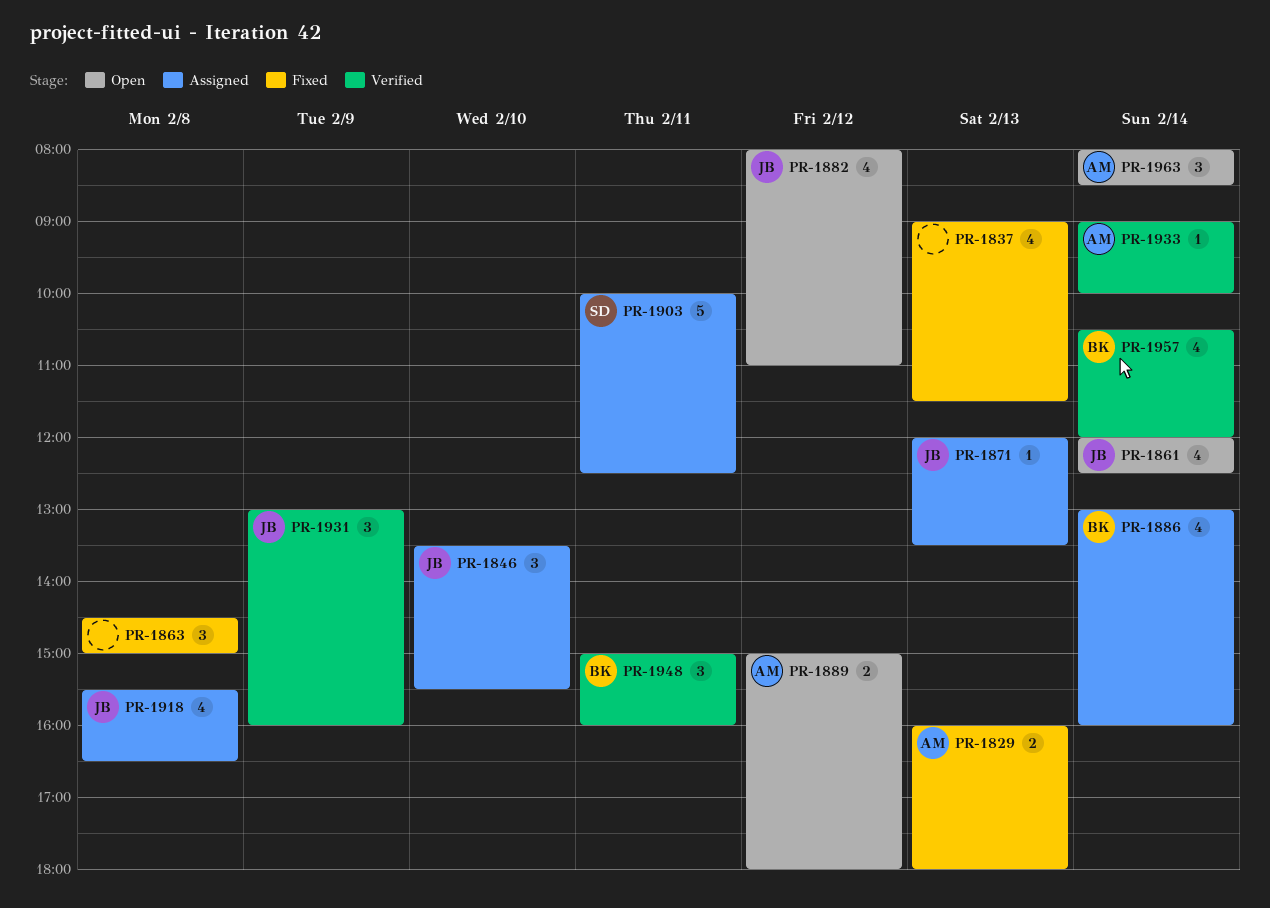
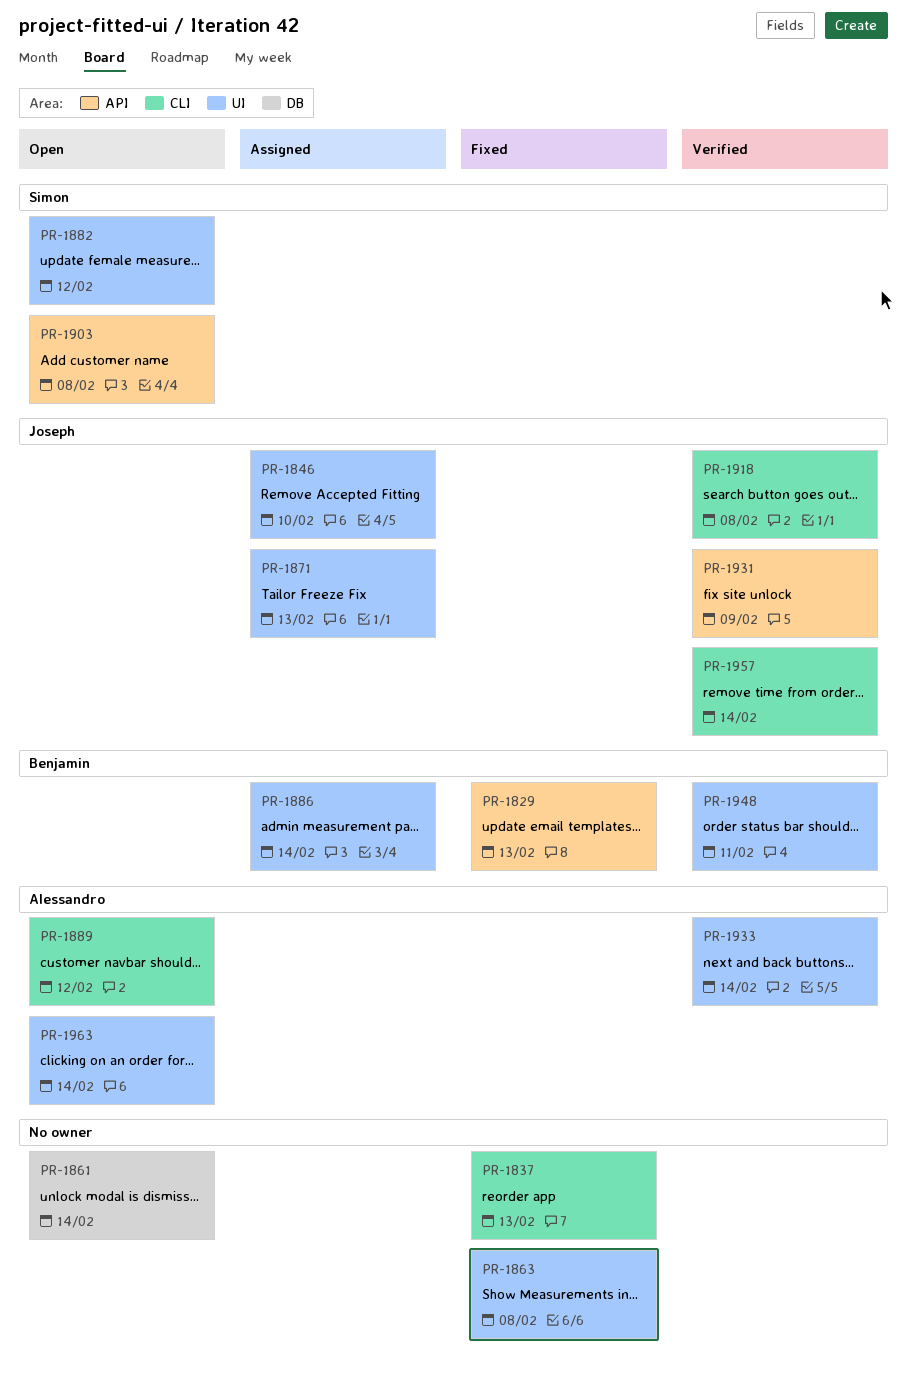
PR-1829, owner: Alessandro -> Benjamin
PR-1861, owner: Joseph -> none
PR-1882, owner: Joseph -> Simon
PR-1903, status: Assigned -> Open
PR-1903, day: Feb 11 -> Feb 8
PR-1918, status: Assigned -> Verified
PR-1957, owner: Benjamin -> Joseph

